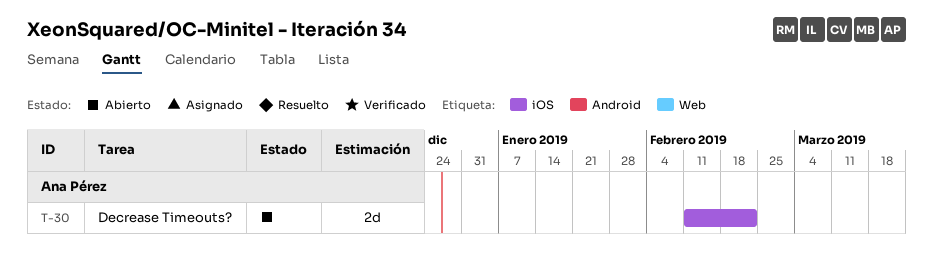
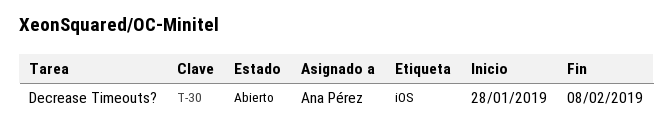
T-30, start: Feb 11 -> Jan 28
T-30, due: Feb 22 -> Feb 8

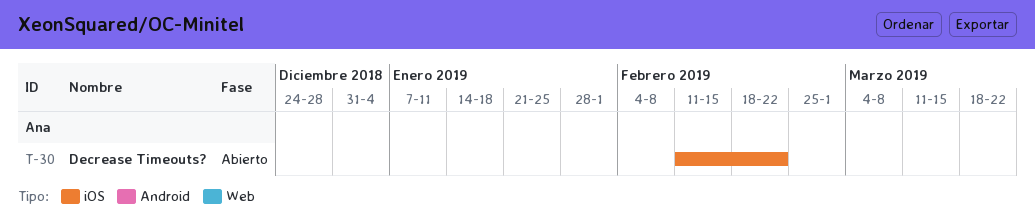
T-30, start: Jan 28 -> Feb 11
T-30, due: Feb 8 -> Feb 22

